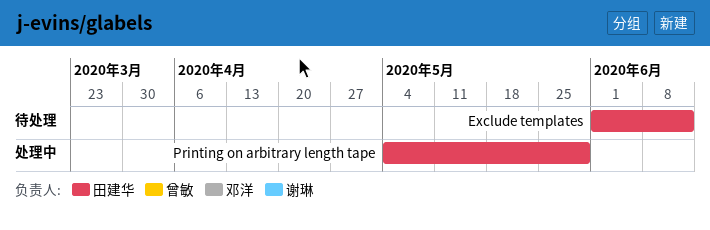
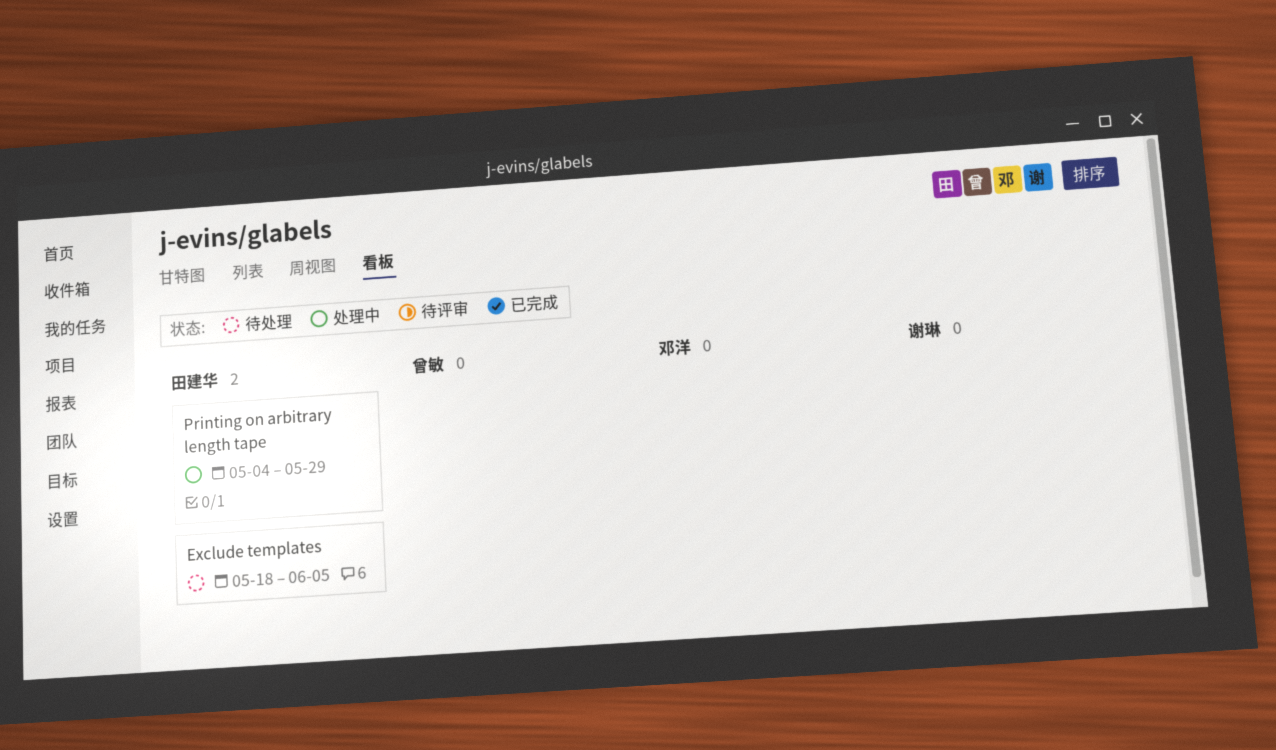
Exclude templates, start: Jun 1 -> May 18
Exclude templates, due: Jun 12 -> Jun 5

